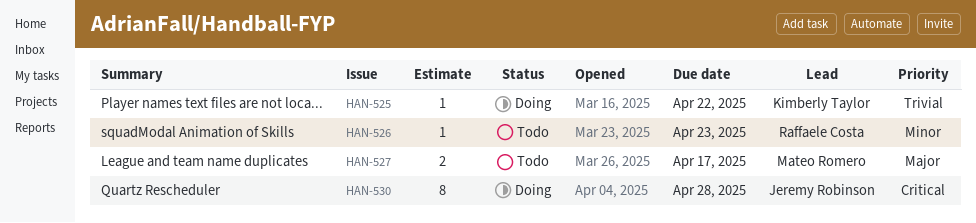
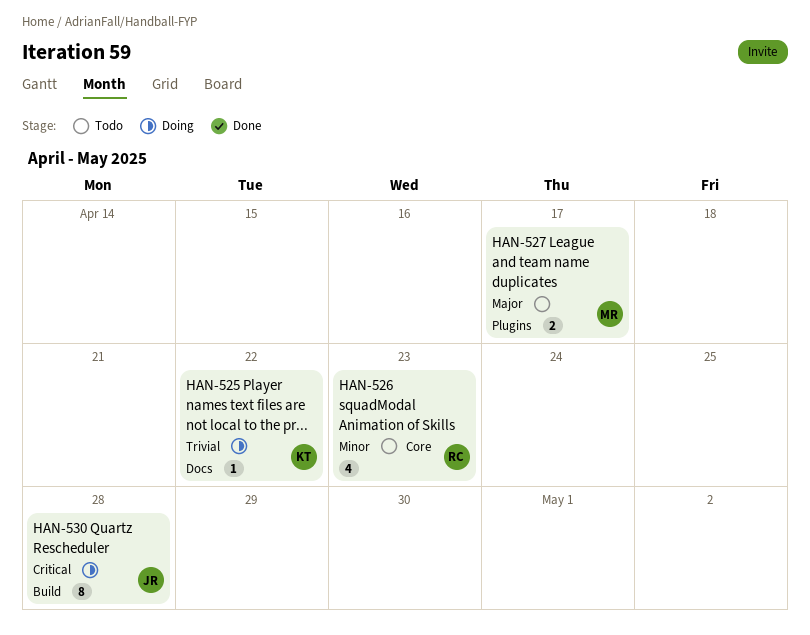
HAN-526, estimate: 1 -> 4

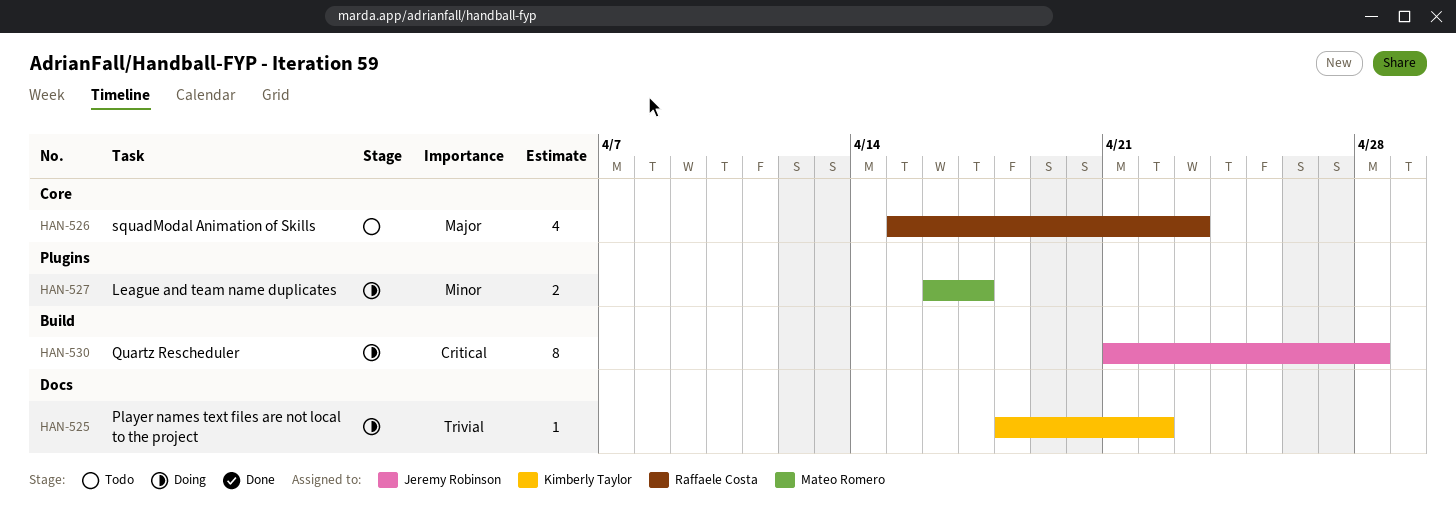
HAN-526, priority: Minor -> Major
HAN-527, status: Todo -> Doing
HAN-527, priority: Major -> Minor

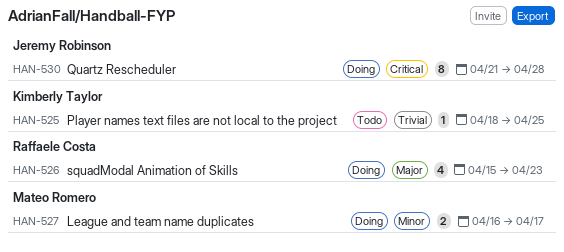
HAN-525, status: Doing -> Todo
HAN-525, due: Apr 22 -> Apr 25
HAN-526, status: Todo -> Doing

